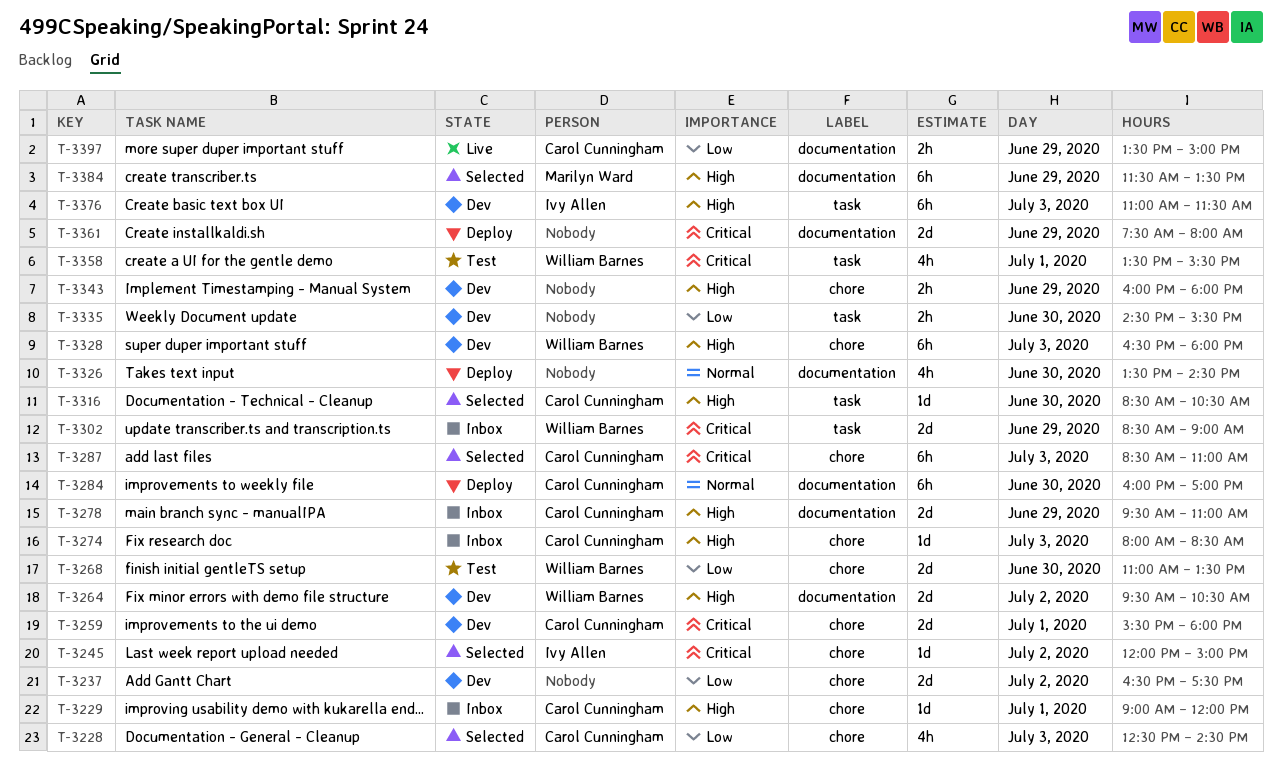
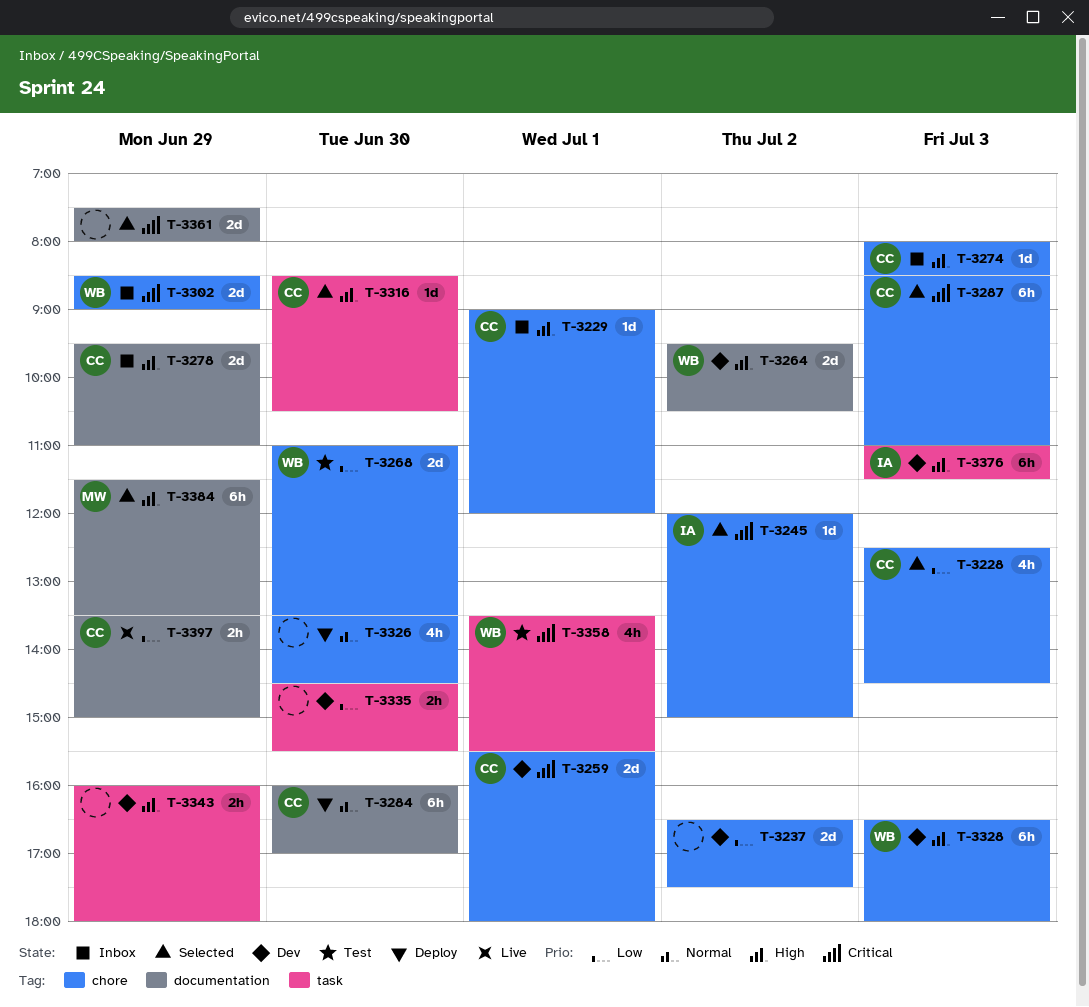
T-3302, label: task -> chore
T-3326, label: documentation -> chore
T-3343, label: chore -> task
T-3361, status: Deploy -> Selected

